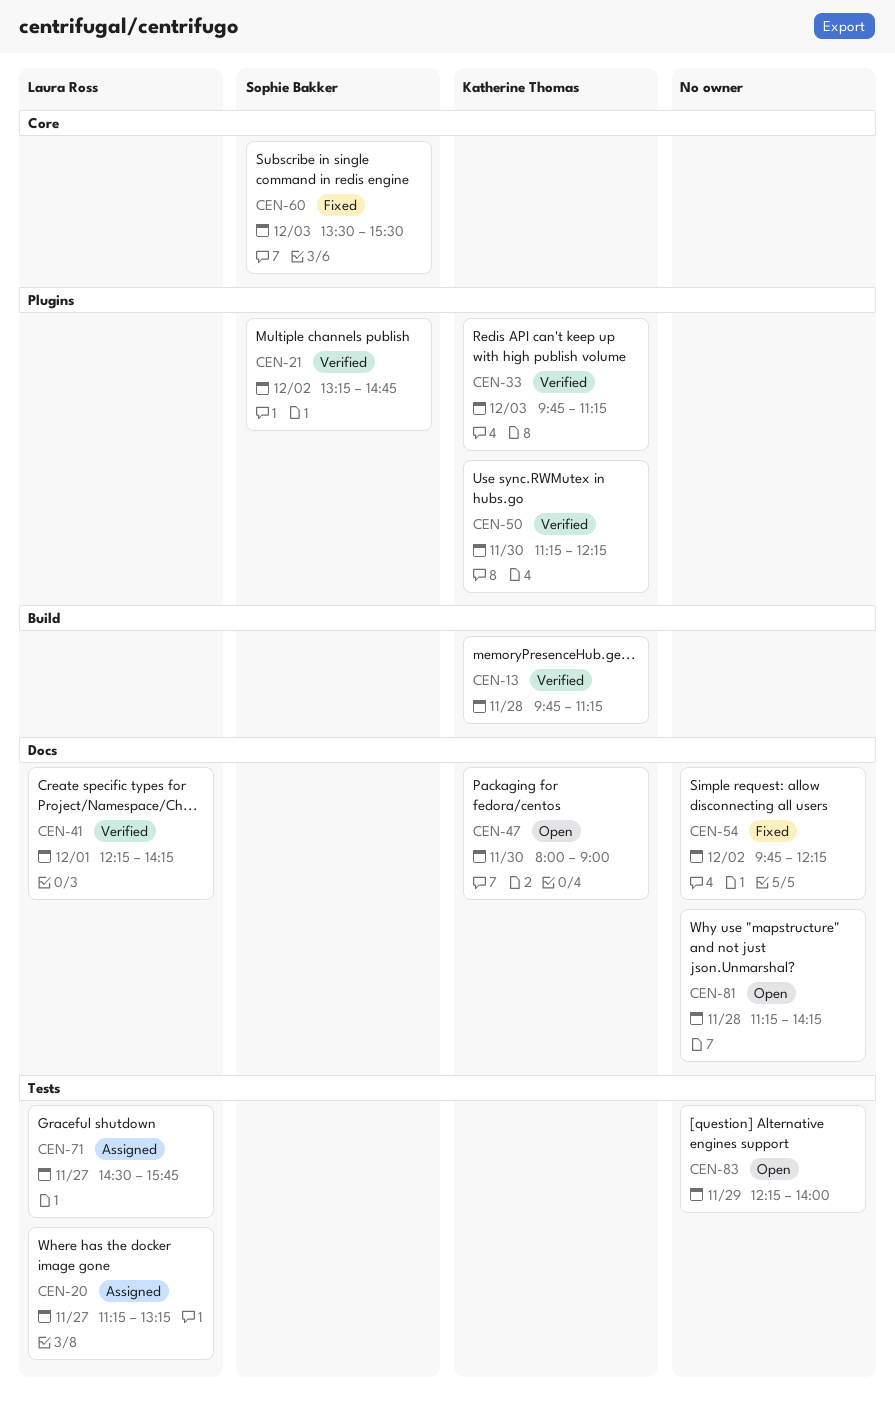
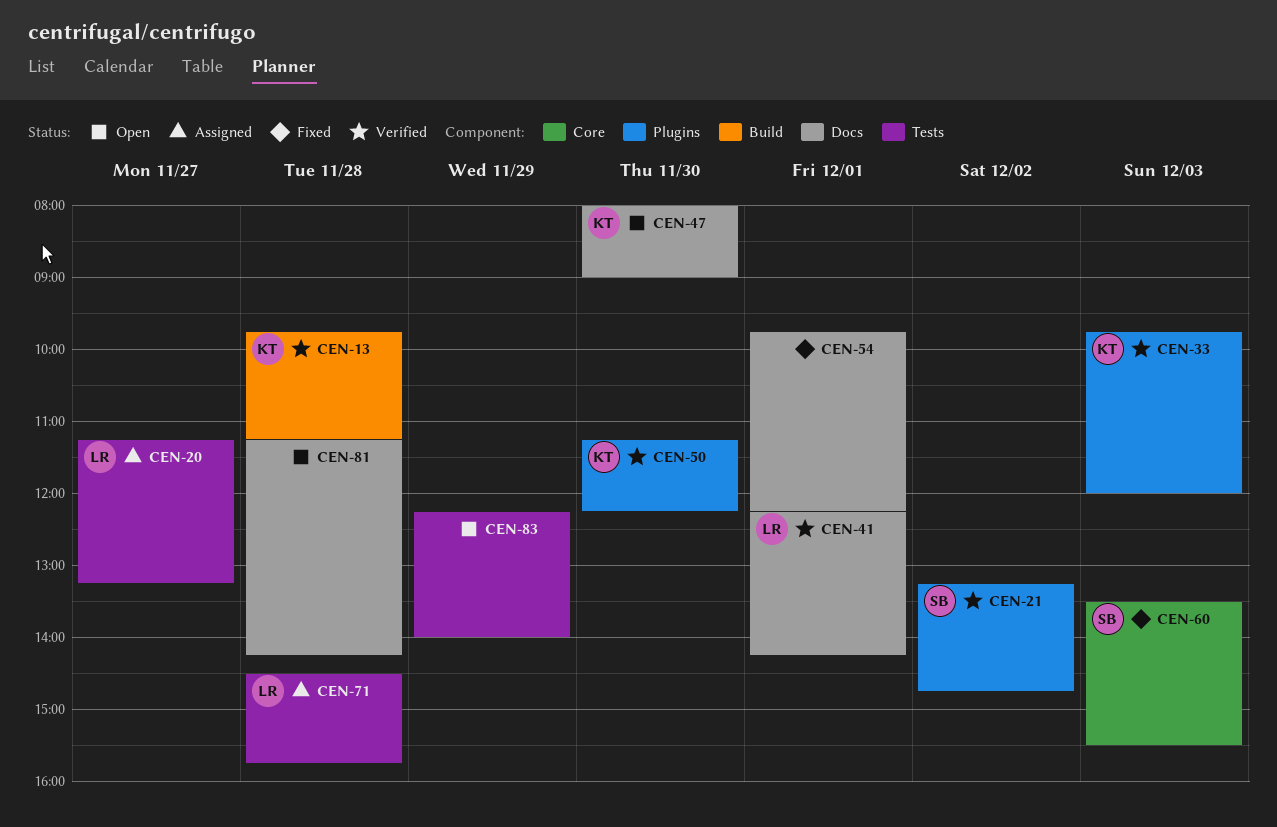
CEN-33, ends: 11:15 -> 12:00
CEN-54, day: Dec 2 -> Dec 1
CEN-71, day: Nov 27 -> Nov 28

